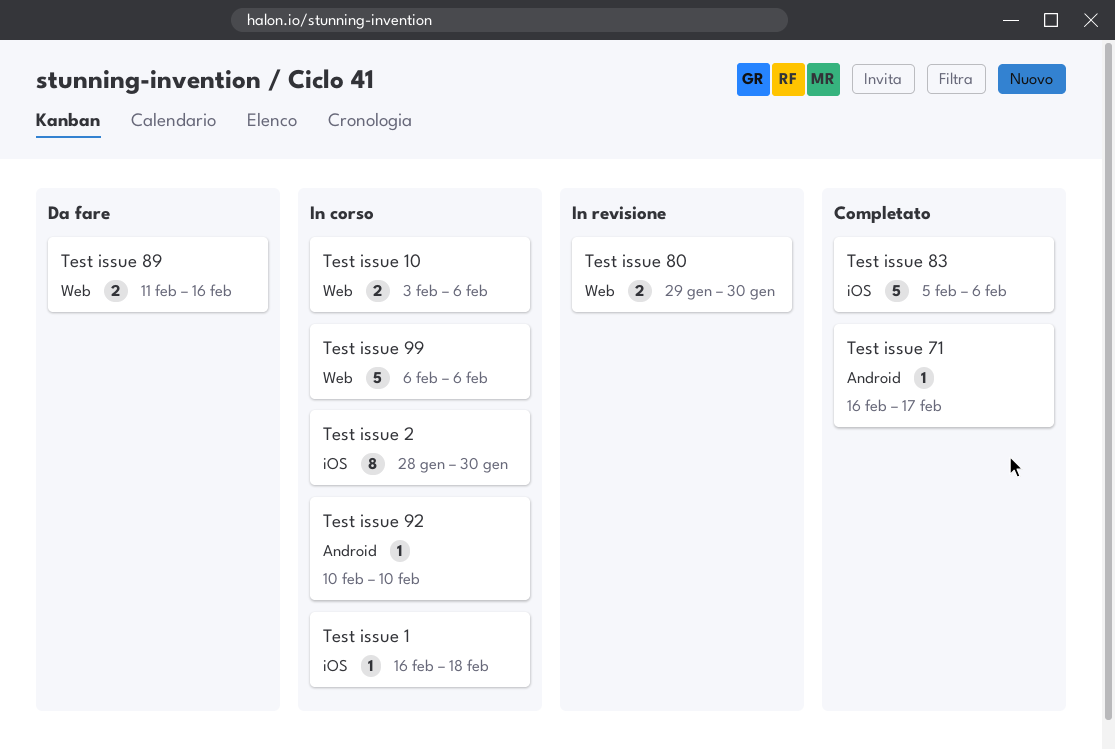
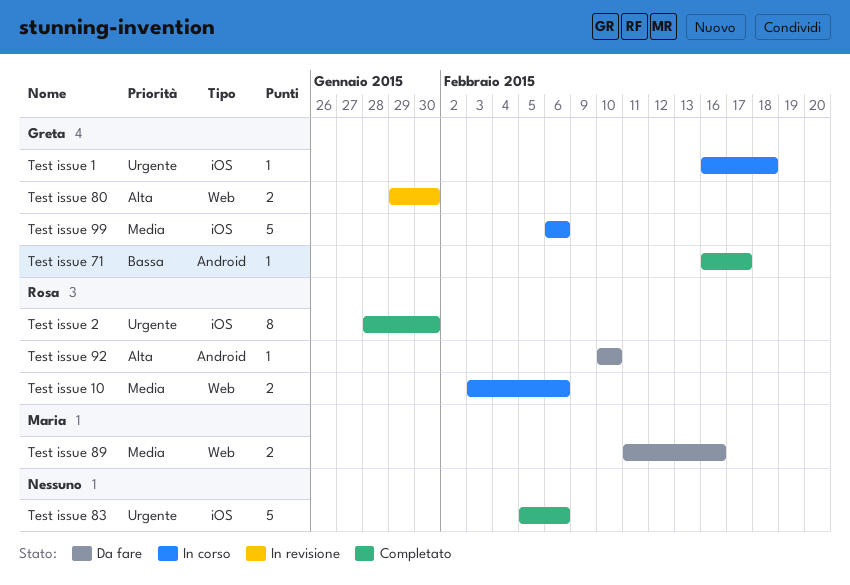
Test issue 2, status: In corso -> Completato
Test issue 92, status: In corso -> Da fare
Test issue 99, label: Web -> iOS

